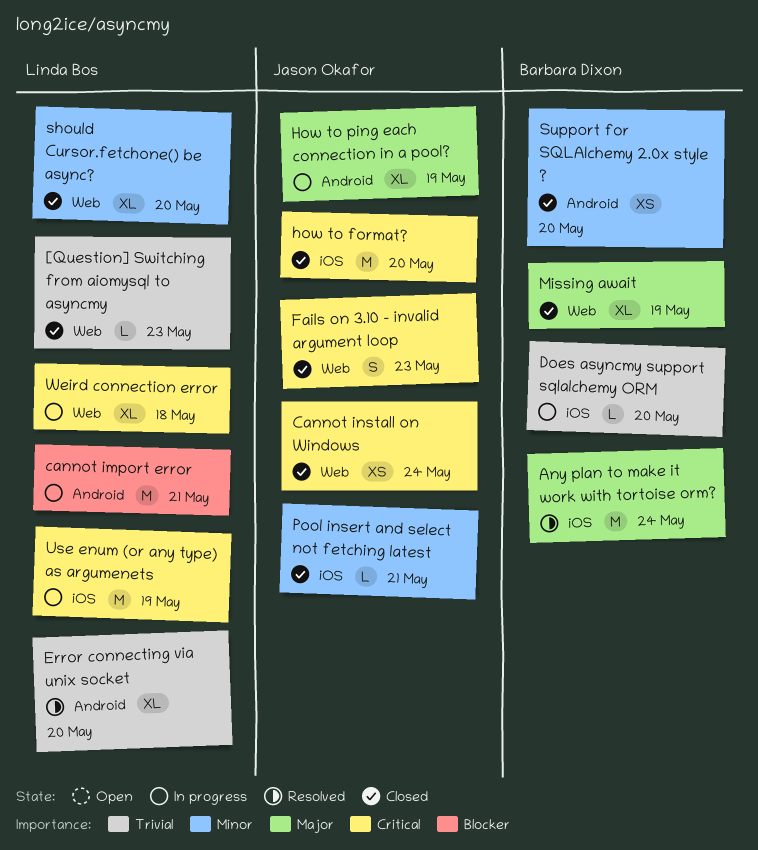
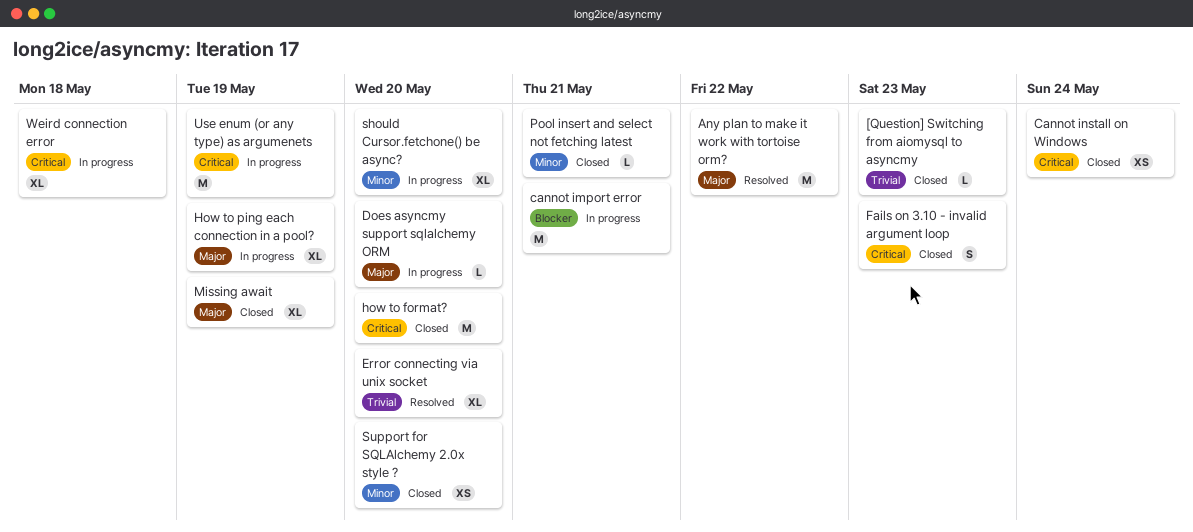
Any plan to make it work with tortoise orm?, due: May 24 -> May 22
Does asyncmy support sqlalchemy ORM, priority: Trivial -> Major
should Cursor.fetchone() be async?, status: Closed -> In progress

